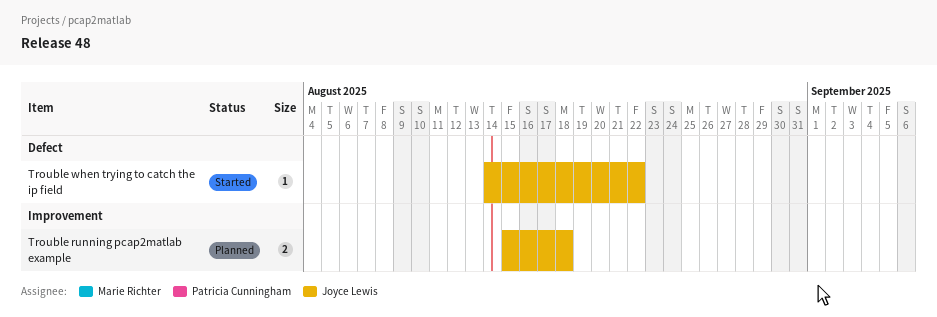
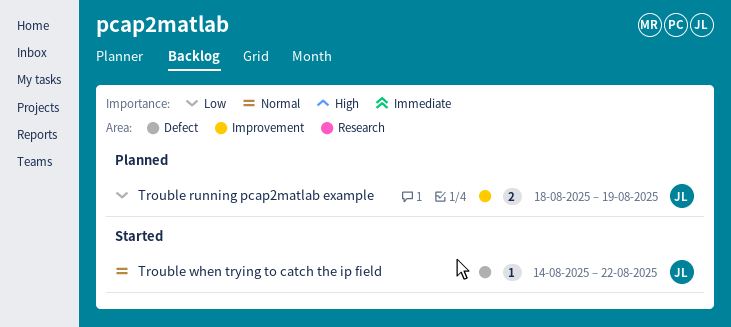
Trouble running pcap2matlab example, start: Aug 15 -> Aug 18
Trouble running pcap2matlab example, due: Aug 18 -> Aug 19

